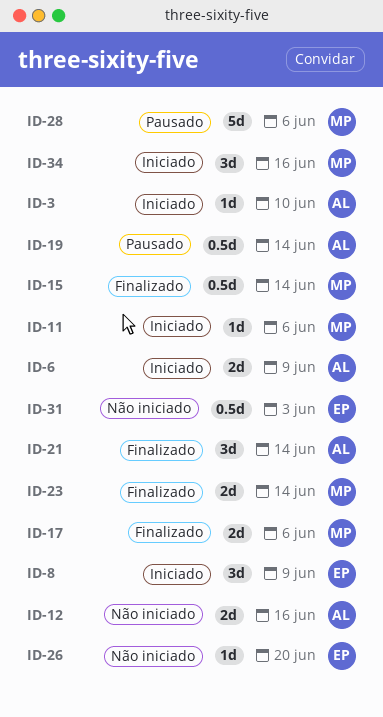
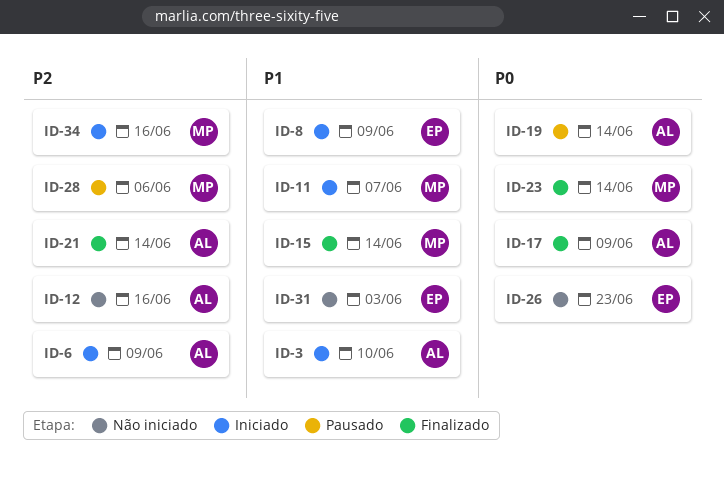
ID-11, due: Jun 6 -> Jun 7
ID-17, owner: MP -> AL
ID-17, due: Jun 6 -> Jun 9
ID-26, due: Jun 20 -> Jun 23

